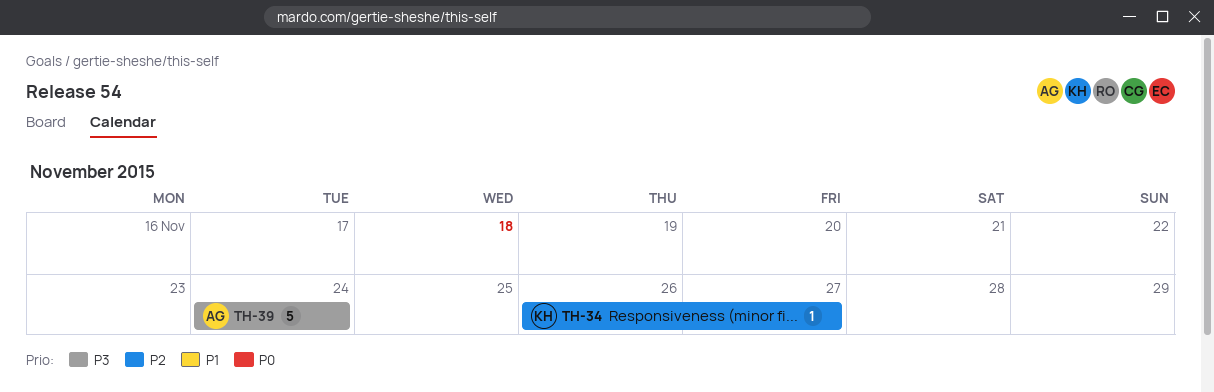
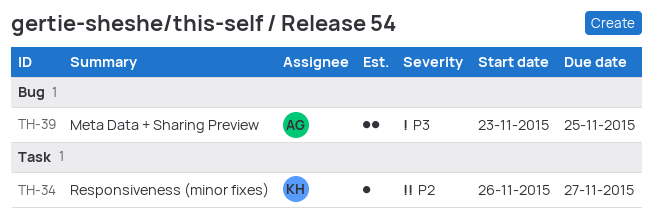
TH-39, estimate: 5 -> 2
TH-39, start: Nov 24 -> Nov 23
TH-39, due: Nov 24 -> Nov 25

